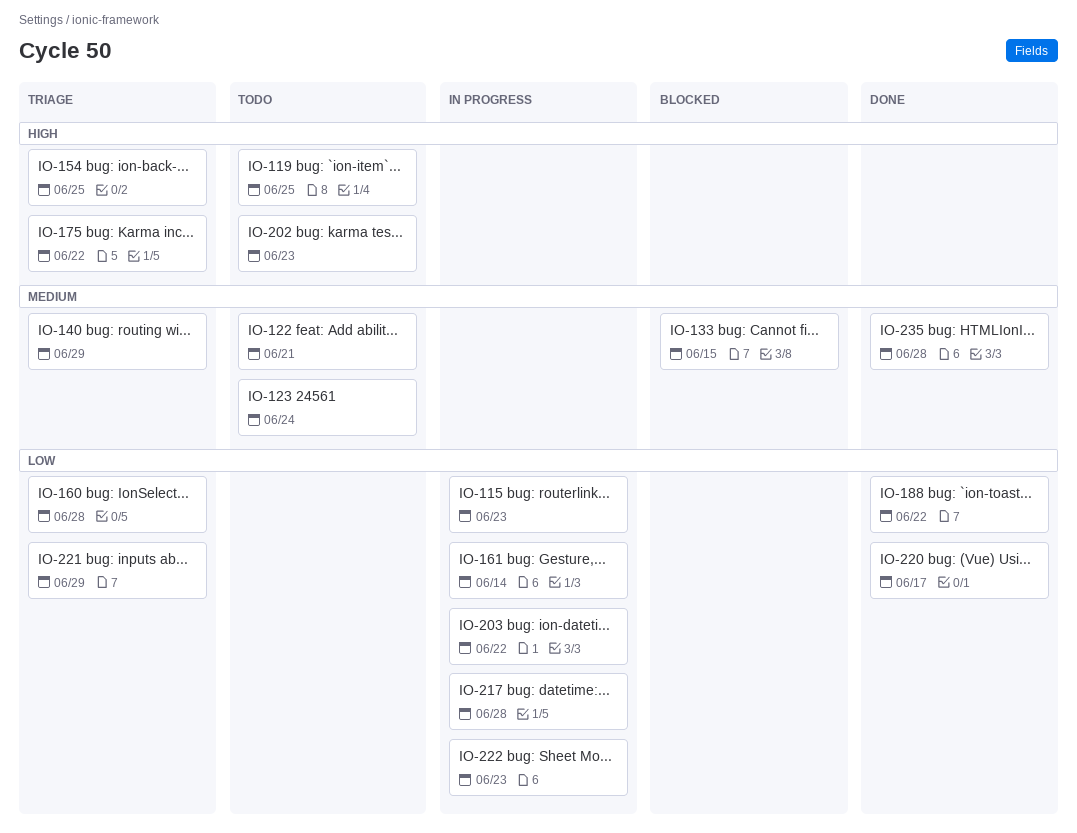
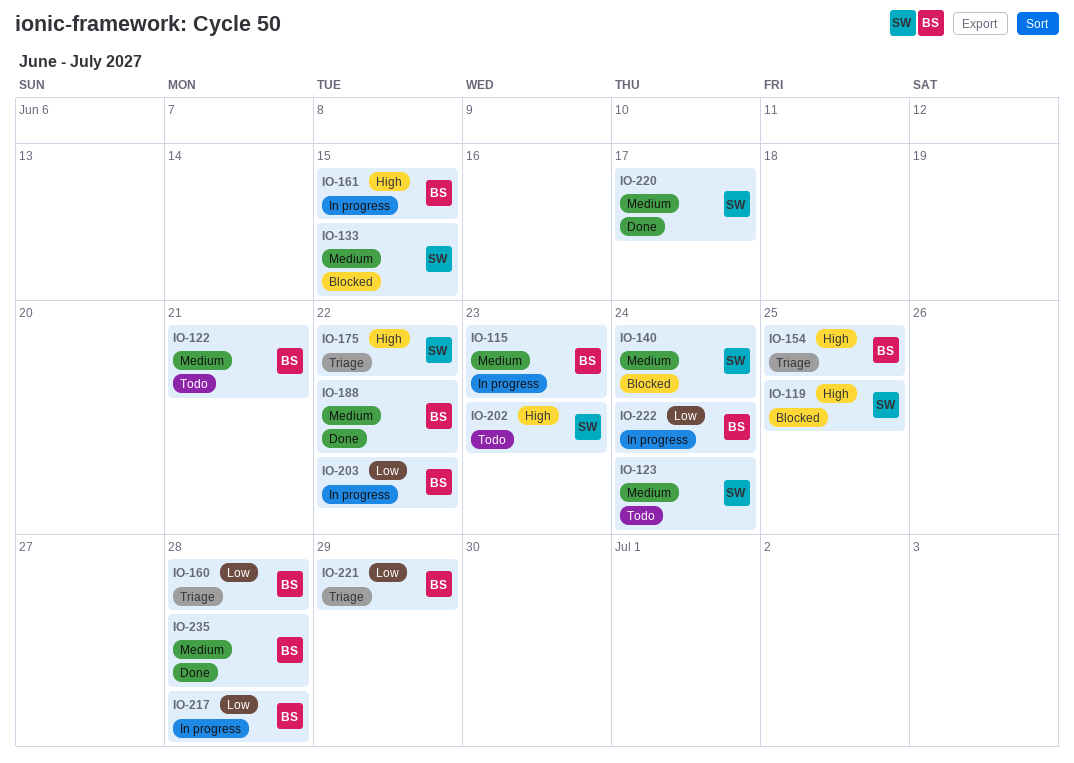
IO-115, priority: Low -> Medium
IO-119, status: Todo -> Blocked
IO-140, status: Triage -> Blocked
IO-140, due: Jun 29 -> Jun 24
IO-161, priority: Low -> High
IO-161, due: Jun 14 -> Jun 15
IO-188, priority: Low -> Medium
IO-220, priority: Low -> Medium
IO-222, due: Jun 23 -> Jun 24

